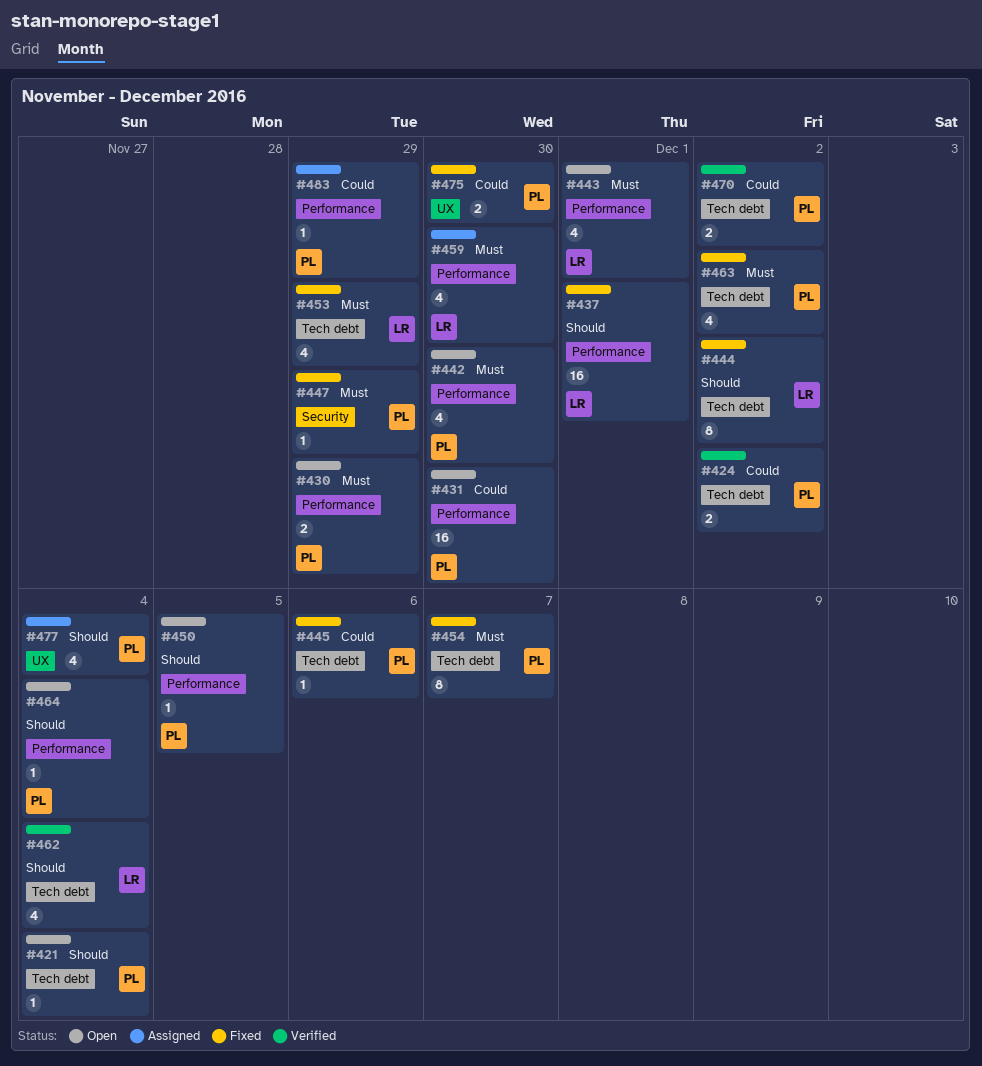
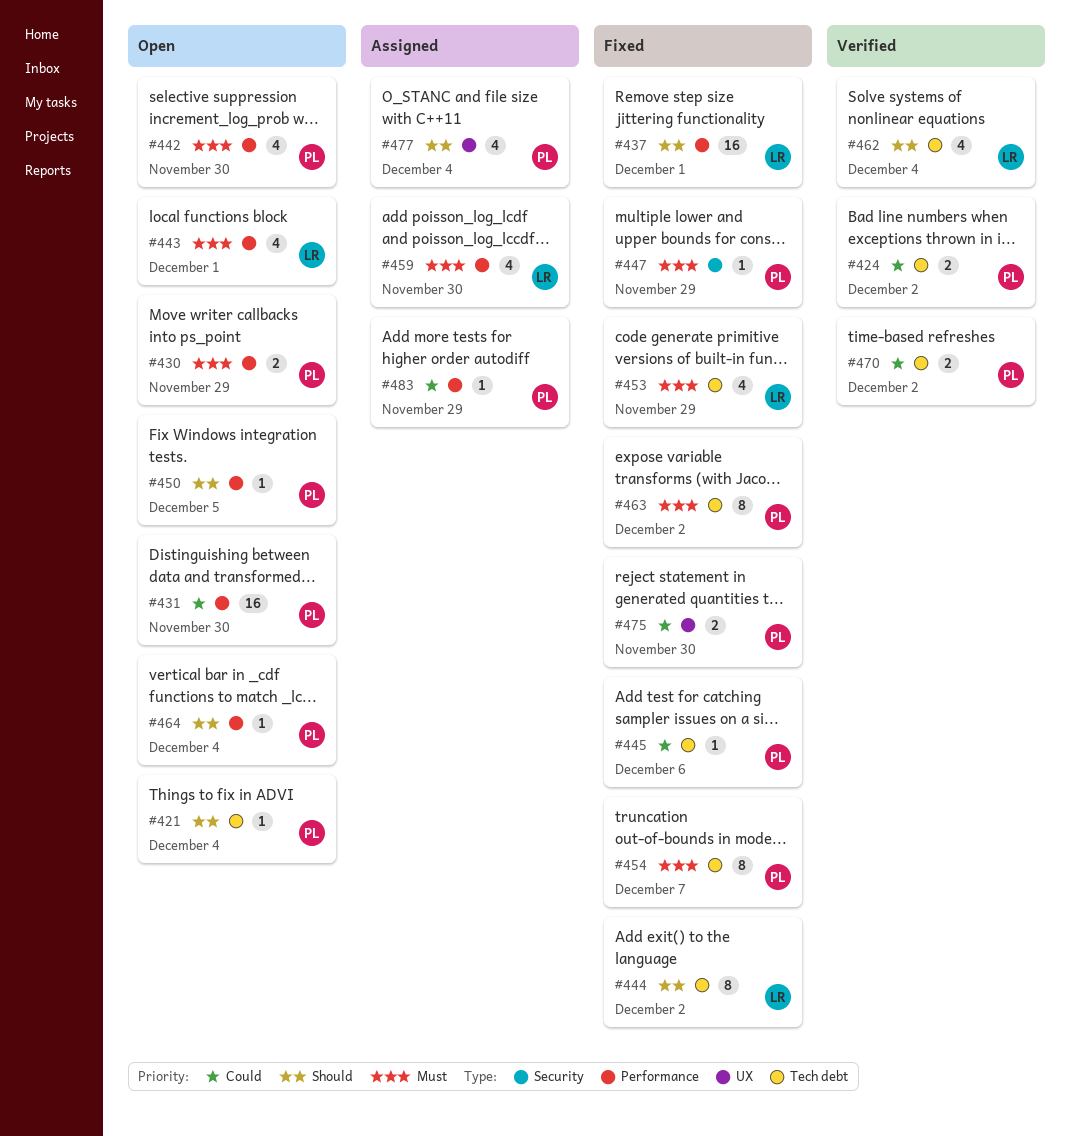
#463, estimate: 4 -> 8

